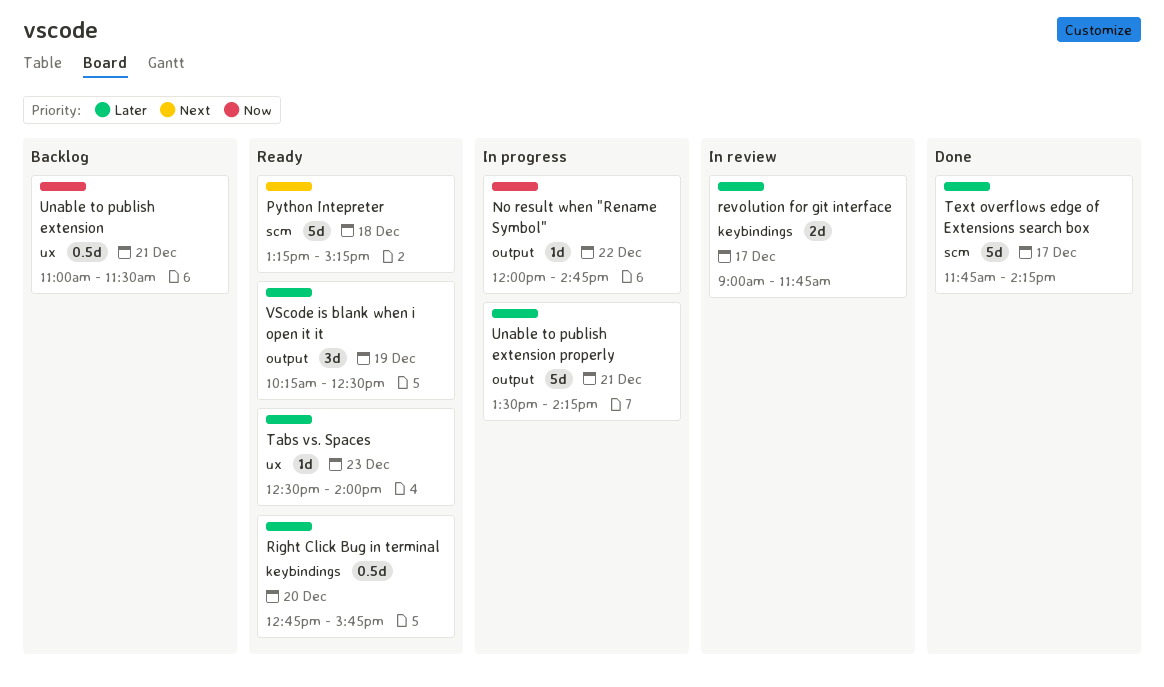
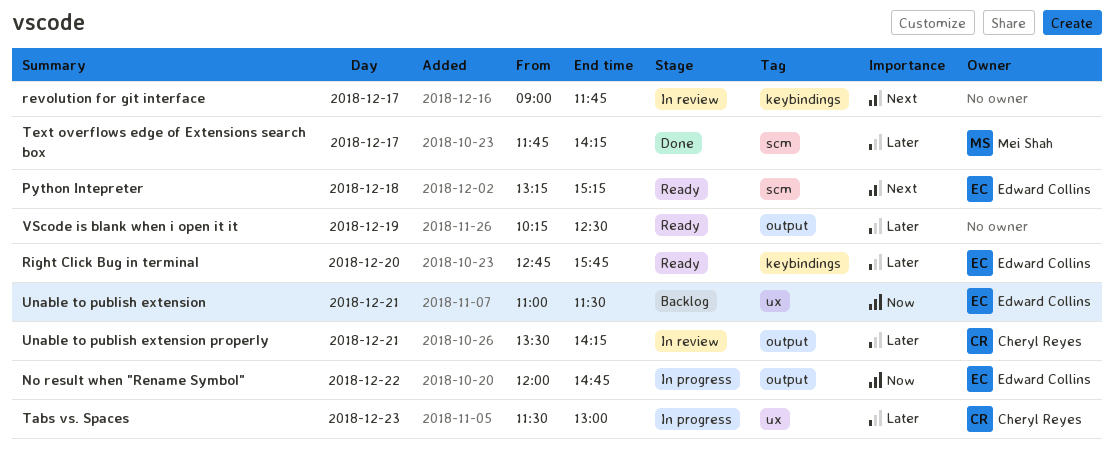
revolution for git interface, priority: Later -> Next
Tabs vs. Spaces, status: Ready -> In progress
Tabs vs. Spaces, begins: 12:30 -> 11:30
Tabs vs. Spaces, ends: 14:00 -> 13:00
Unable to publish extension properly, status: In progress -> In review

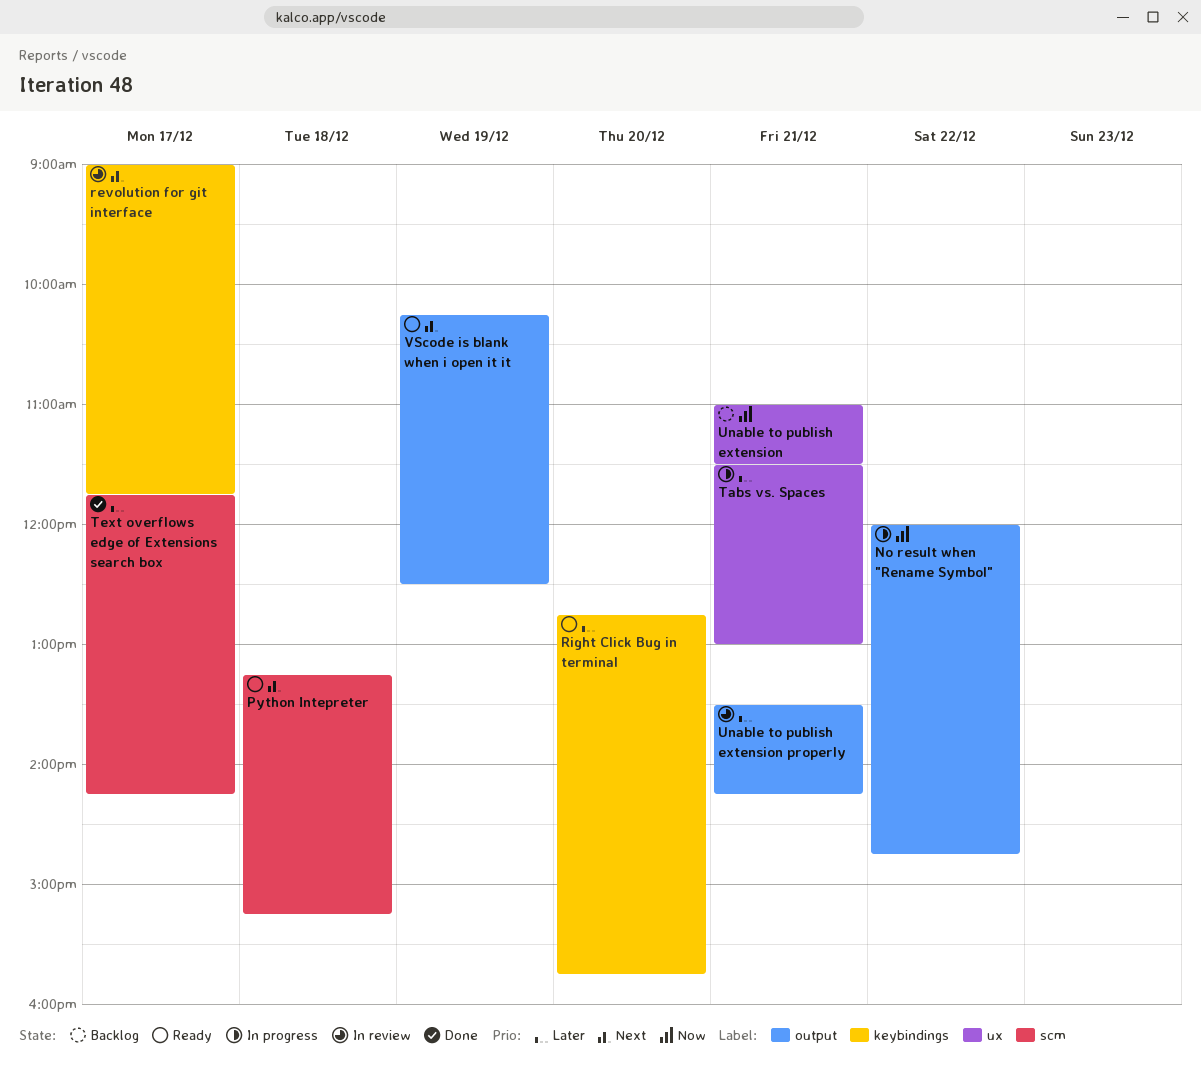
Tabs vs. Spaces, day: Dec 23 -> Dec 21
VScode is blank when i open it it, priority: Later -> Next

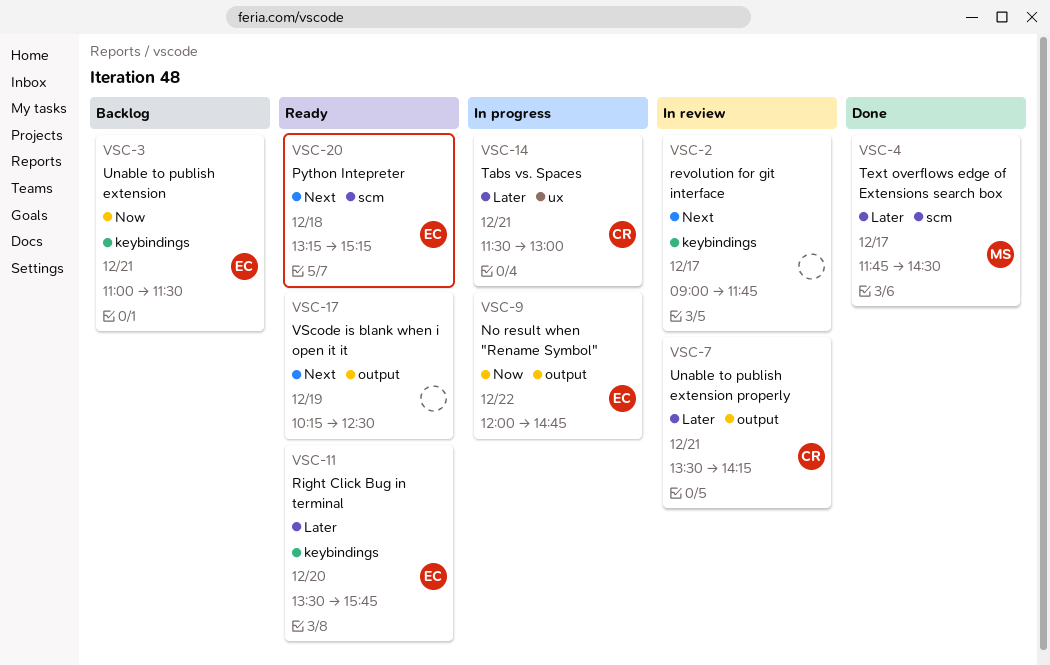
Right Click Bug in terminal, begins: 12:45 -> 13:30
Text overflows edge of Extensions search box, ends: 14:15 -> 14:30
Unable to publish extension, label: ux -> keybindings

